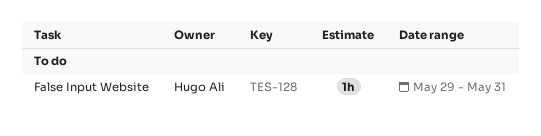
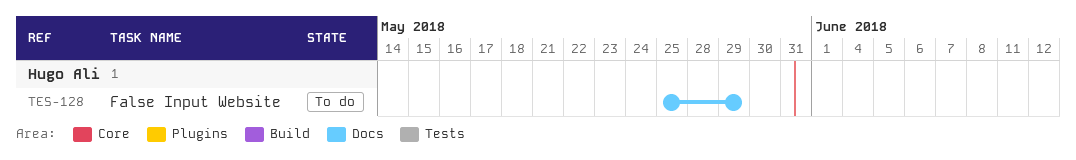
TES-128, start: May 29 -> May 25
TES-128, due: May 31 -> May 29

